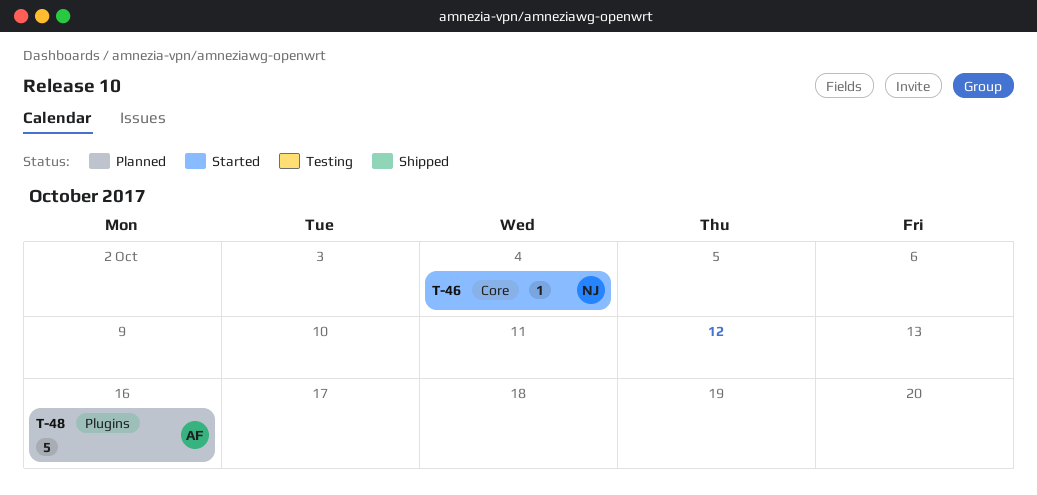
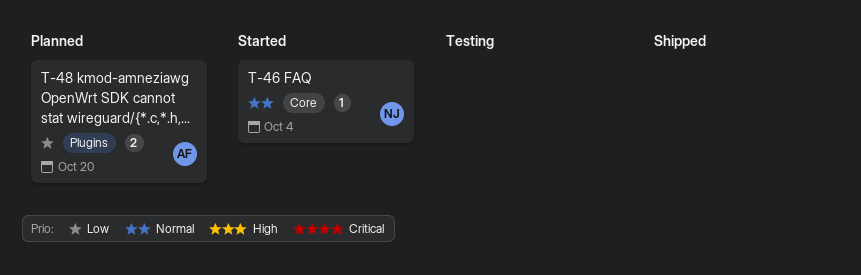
T-48, estimate: 5 -> 2
T-48, due: Oct 16 -> Oct 20

